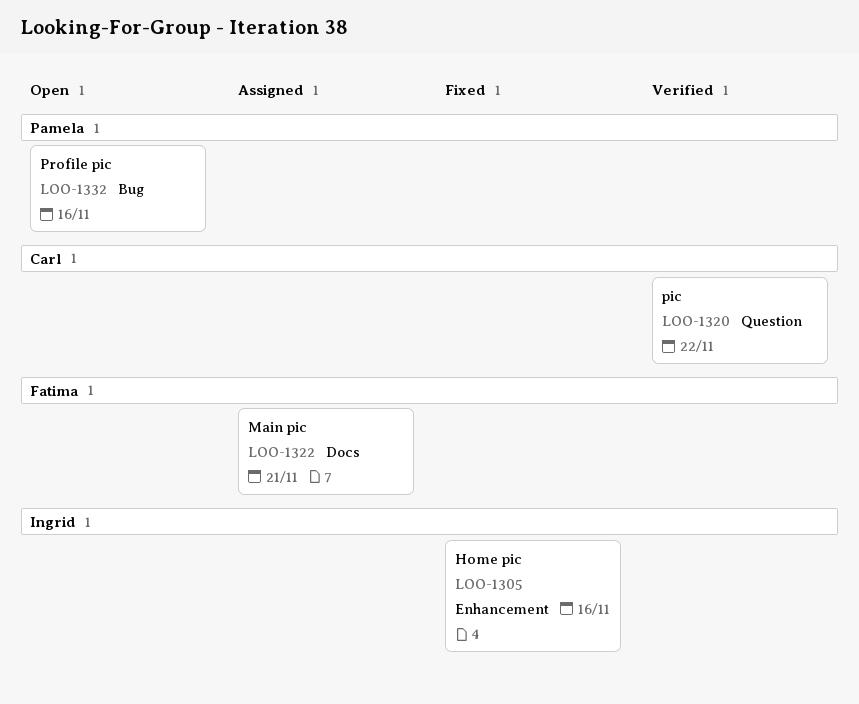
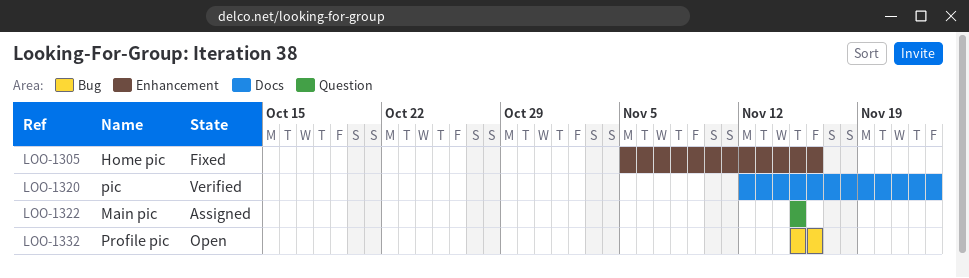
LOO-1320, label: Question -> Docs
LOO-1320, due: Nov 22 -> Nov 23
LOO-1322, label: Docs -> Question
LOO-1322, due: Nov 21 -> Nov 15

